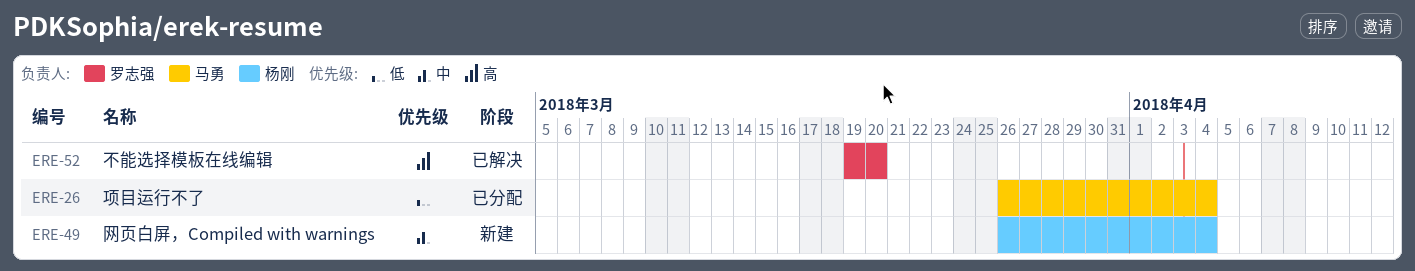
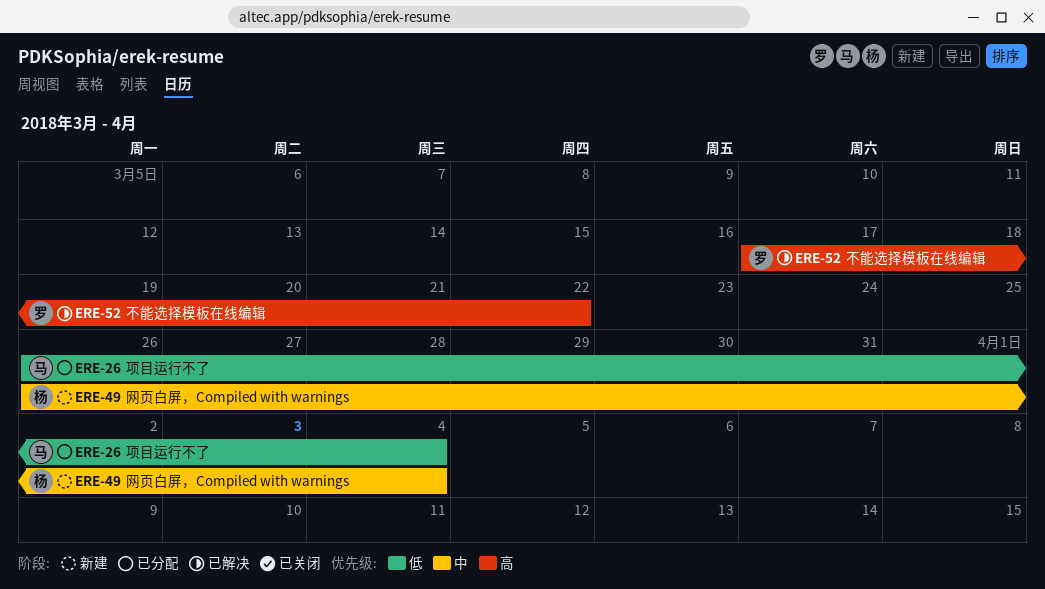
ERE-52, start: Mar 19 -> Mar 17
ERE-52, due: Mar 20 -> Mar 22

